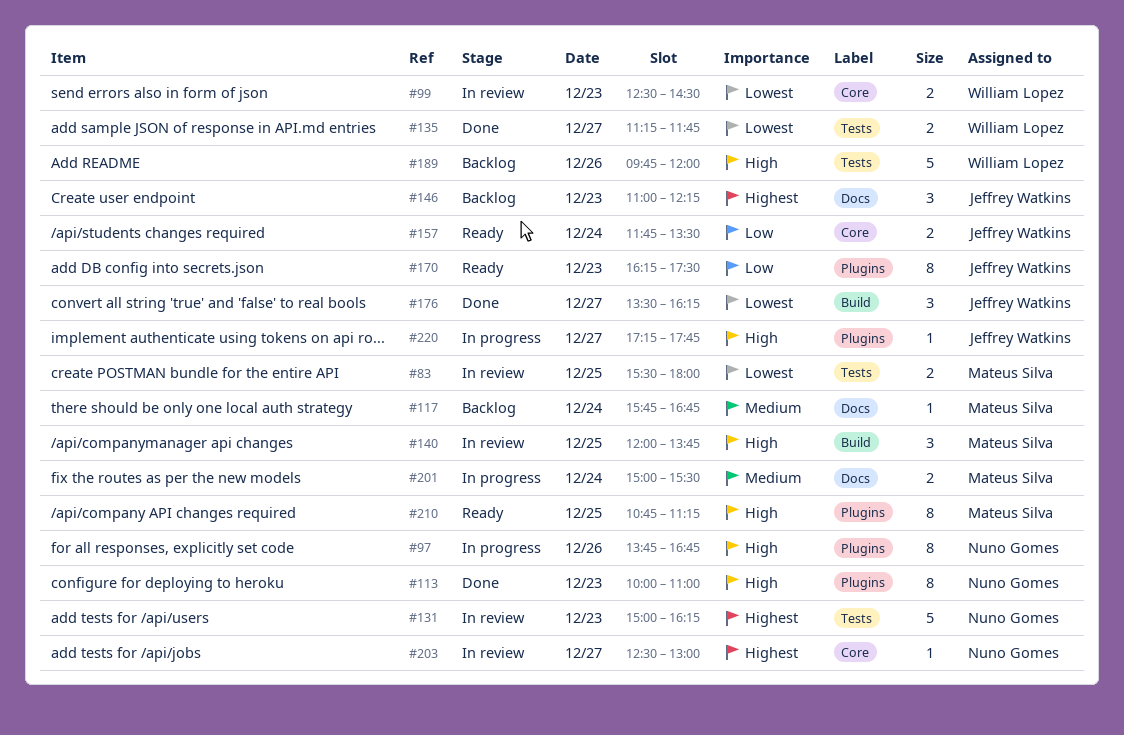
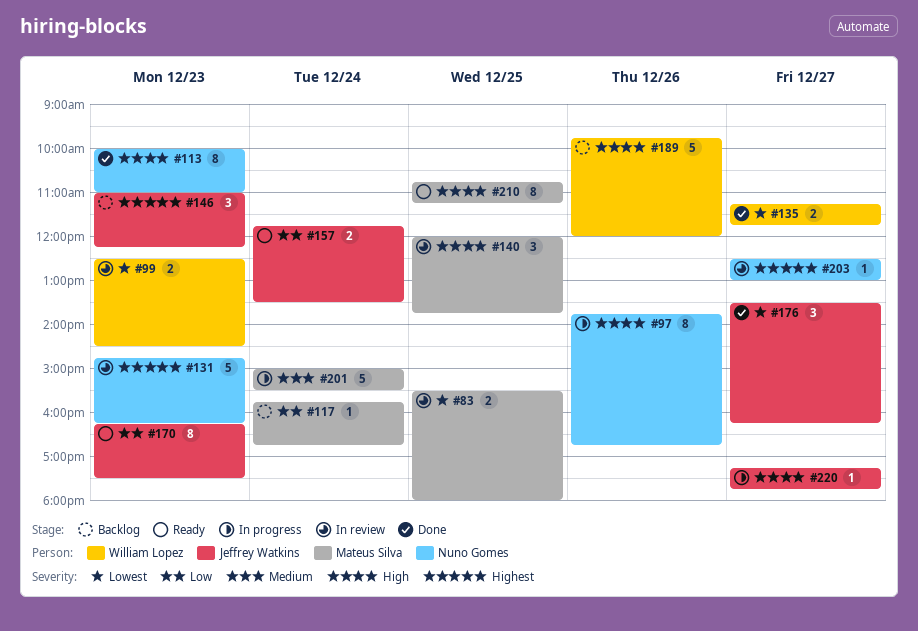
#117, priority: Medium -> Low
#131, begins: 15:00 -> 14:45
#201, estimate: 2 -> 5

